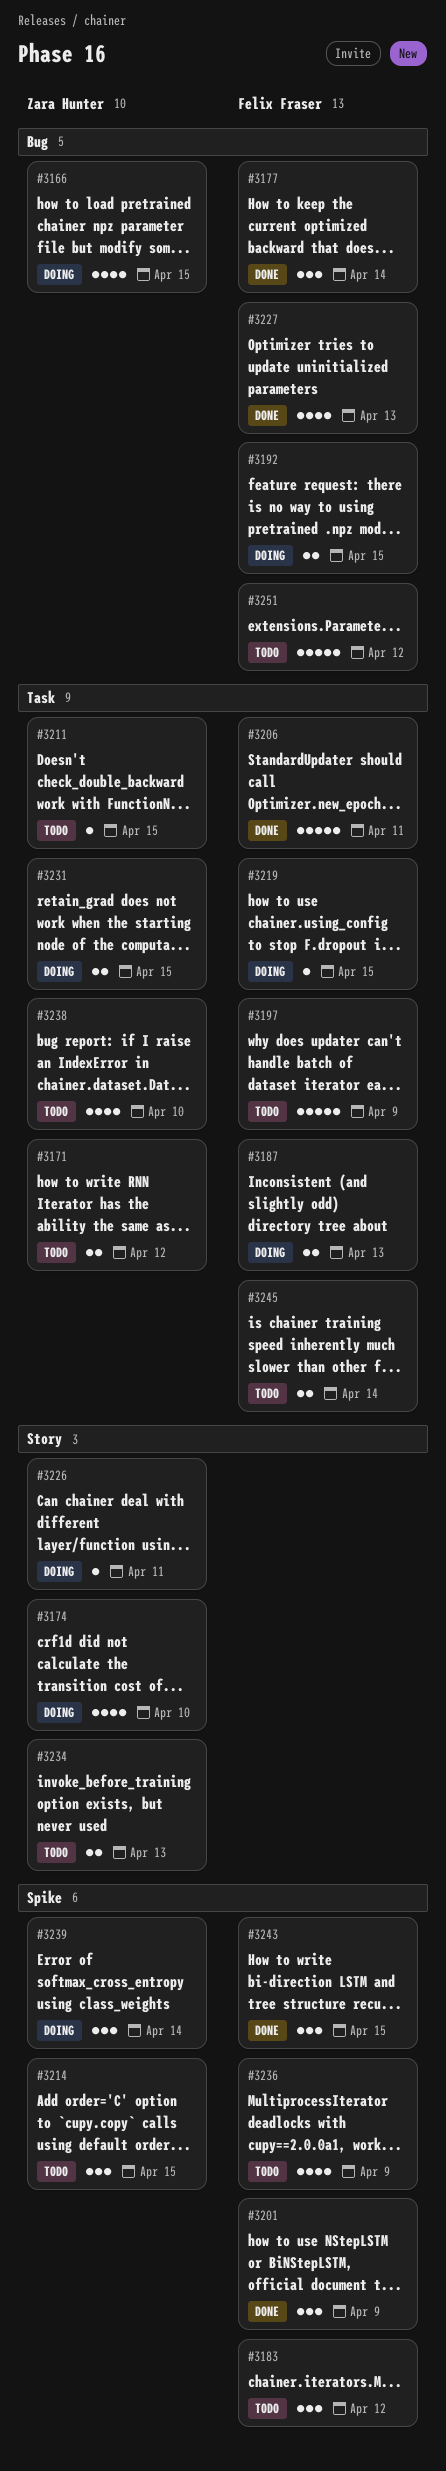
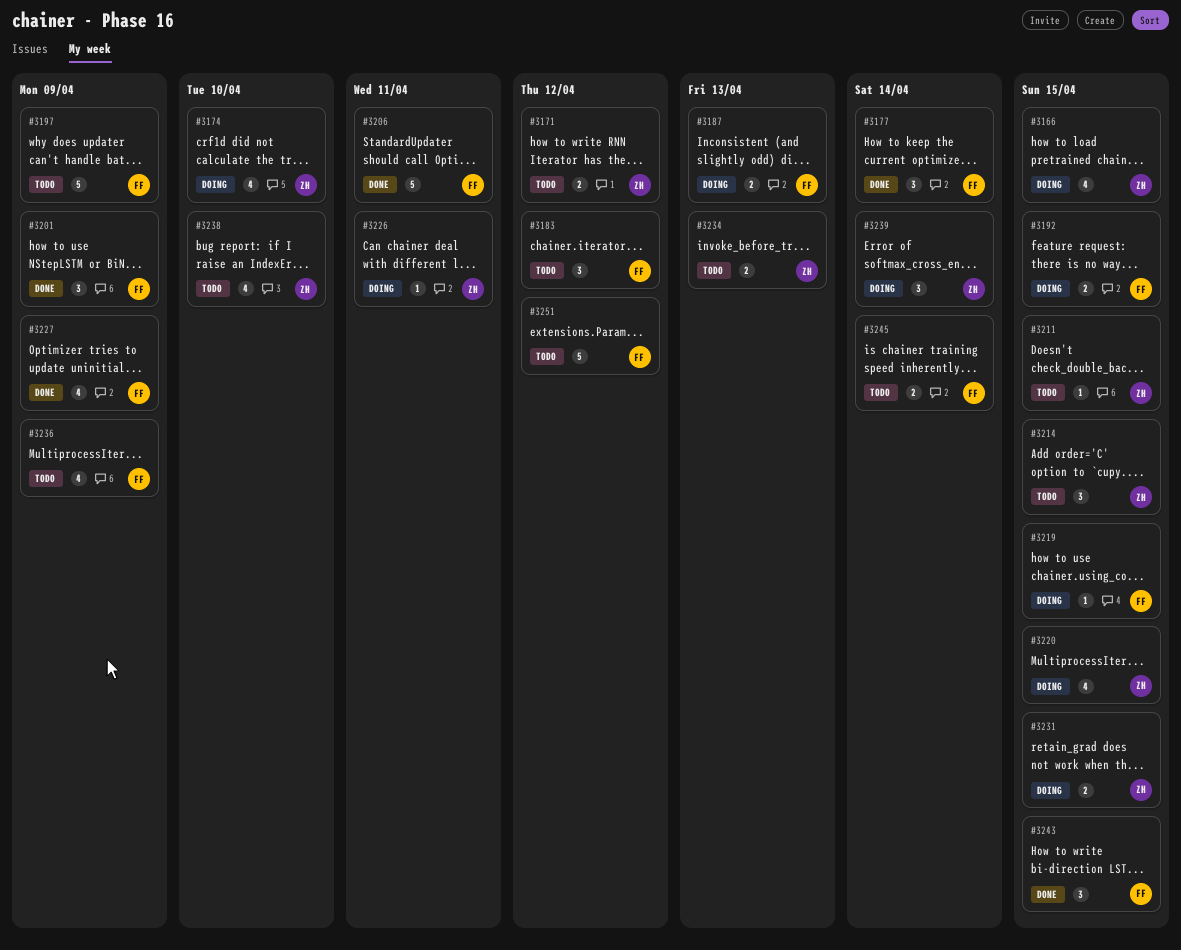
#3220: none -> present
#3227, due: Apr 13 -> Apr 9

